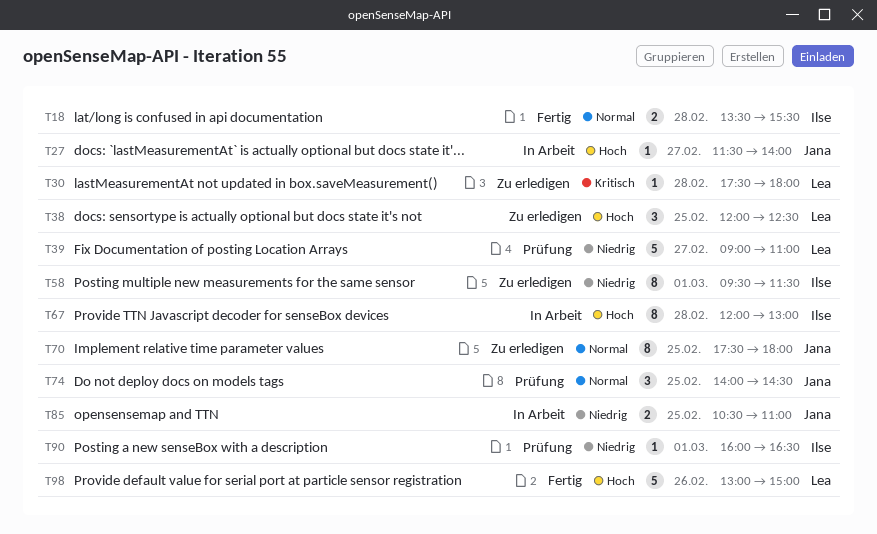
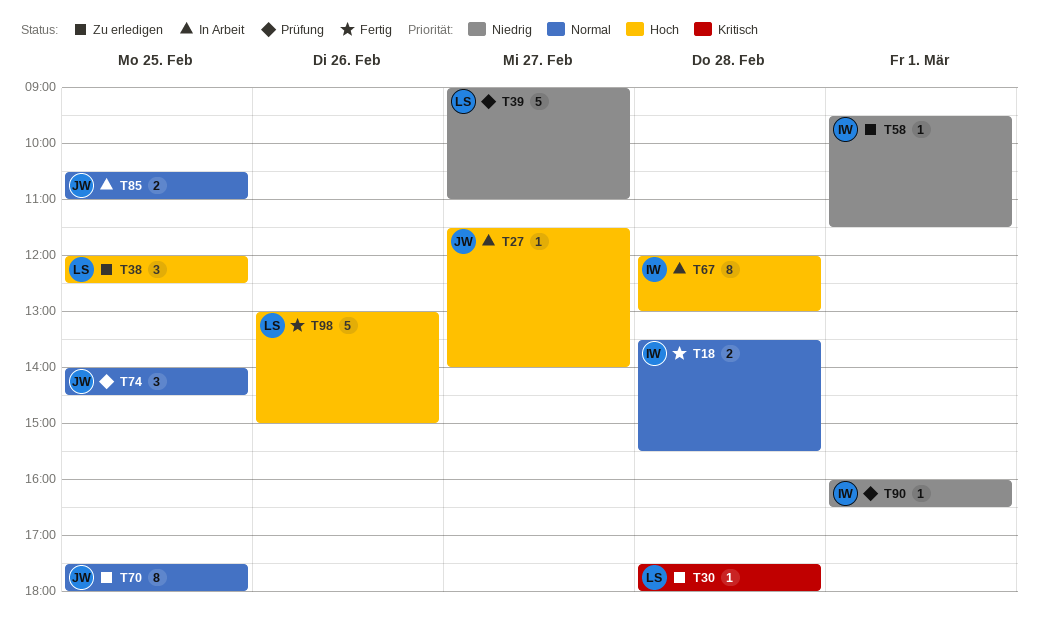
T58, estimate: 8 -> 1
T85, priority: Niedrig -> Normal

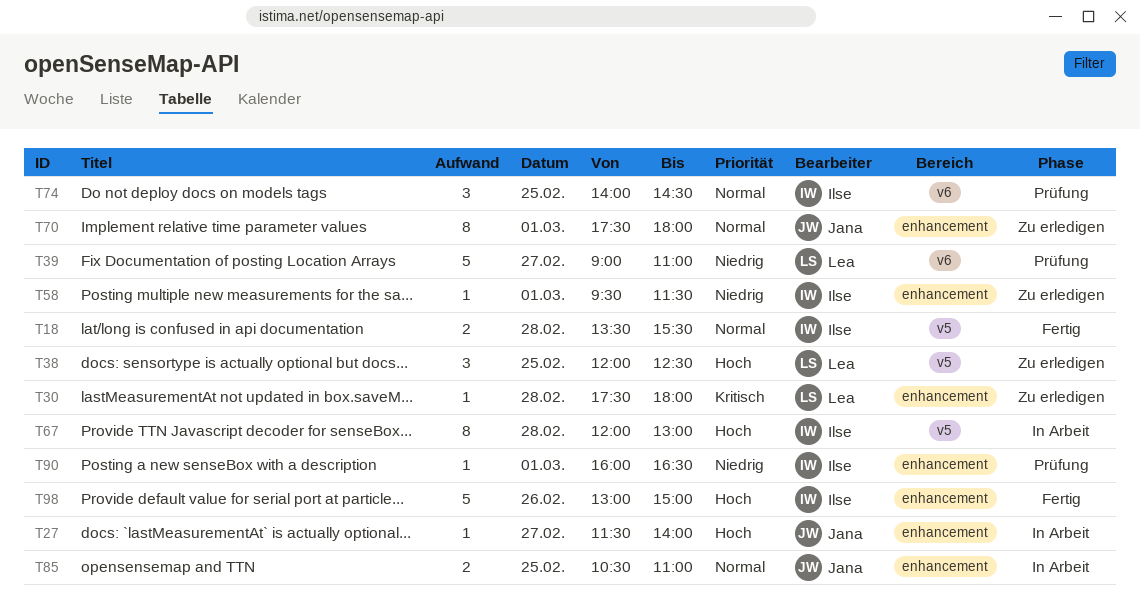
T70, day: Feb 25 -> Mar 1
T74, owner: Jana -> Ilse
T98, owner: Lea -> Ilse

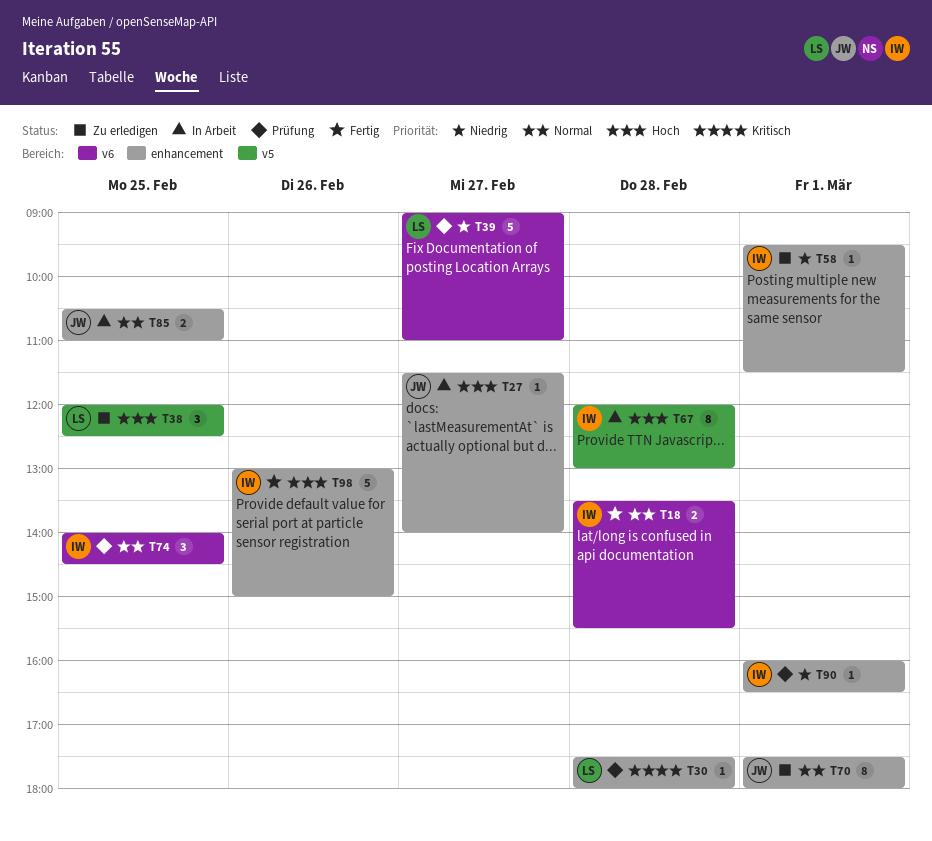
T18, label: v5 -> v6
T30, status: Zu erledigen -> Prüfung

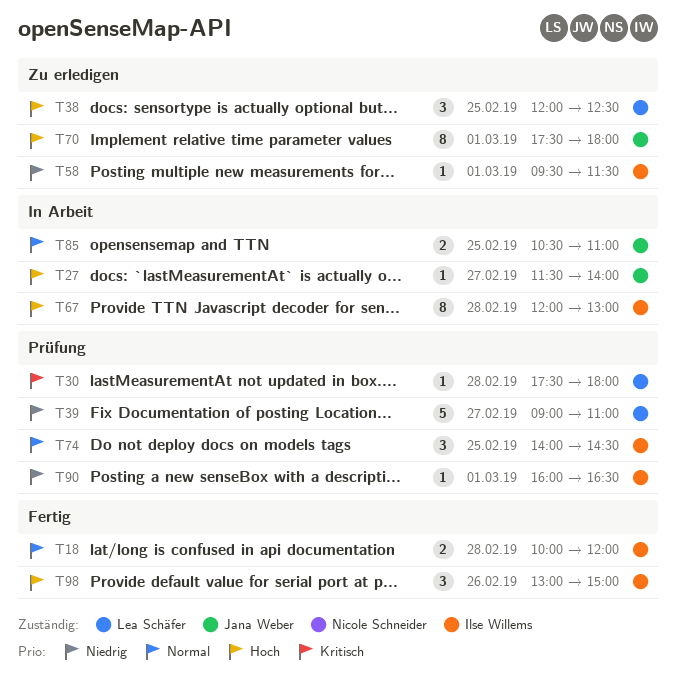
T18, begins: 13:30 -> 10:00
T18, ends: 15:30 -> 12:00
T70, priority: Normal -> Hoch
T98, estimate: 5 -> 3

